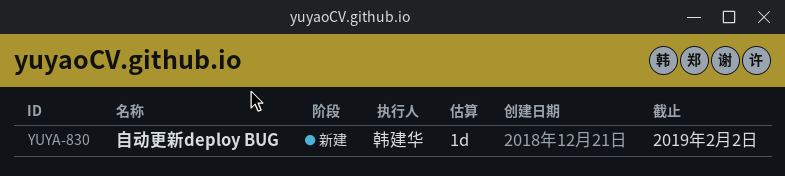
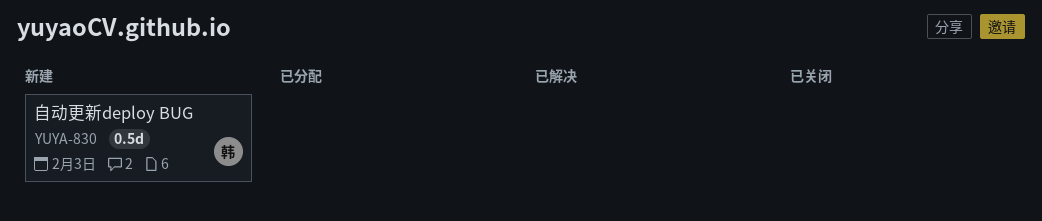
YUYA-830, estimate: 1d -> 0.5d
YUYA-830, due: Feb 2 -> Feb 3

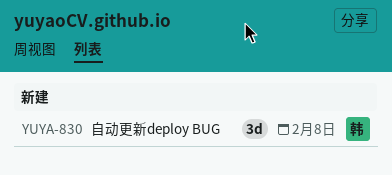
YUYA-830, estimate: 0.5d -> 3d
YUYA-830, due: Feb 3 -> Feb 8

